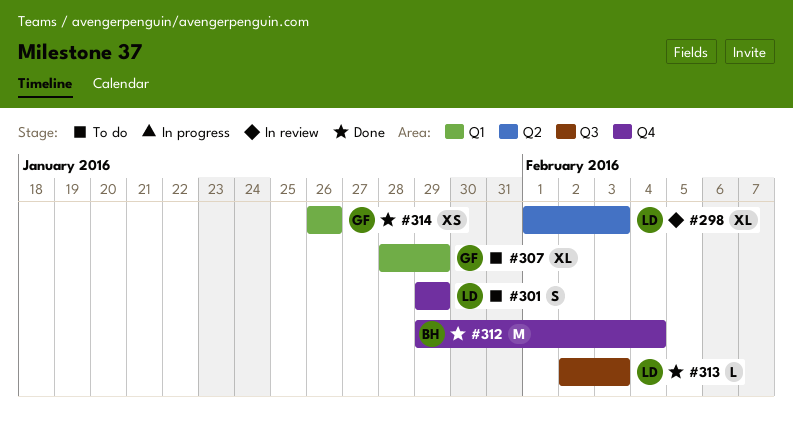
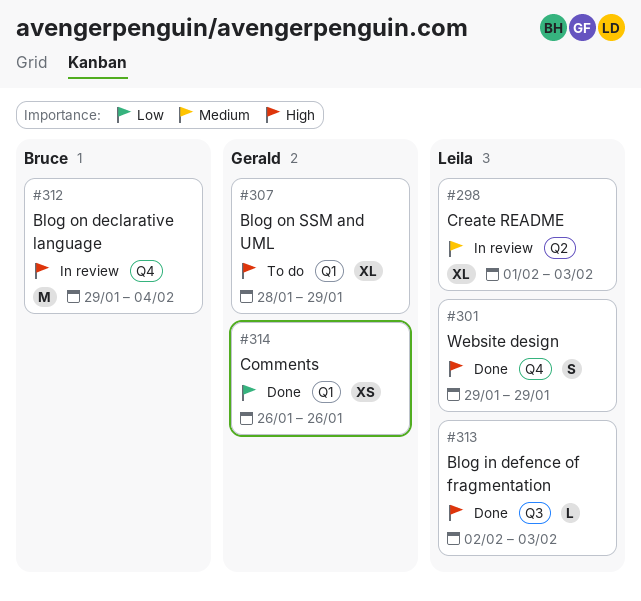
#301, status: To do -> Done
#312, status: Done -> In review

